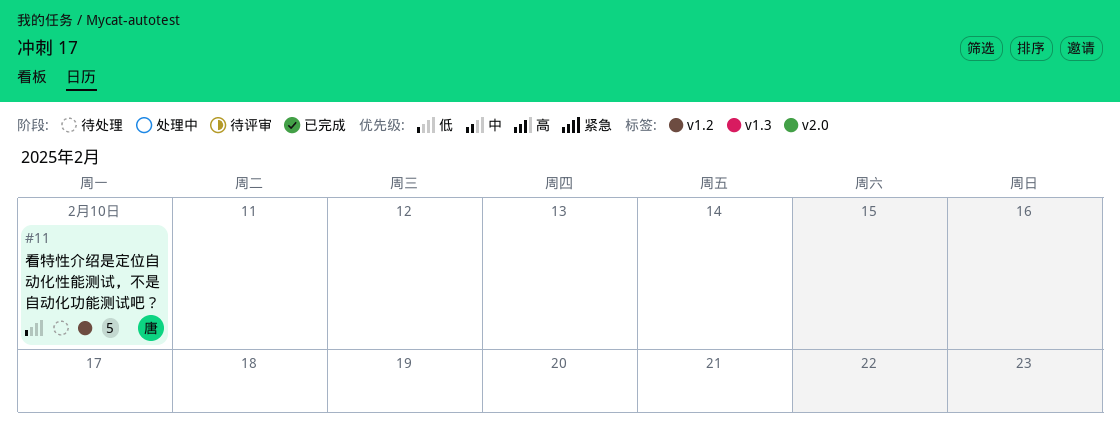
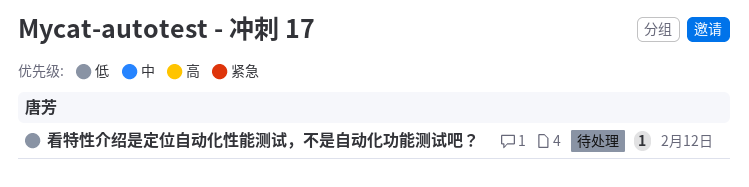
看特性介绍是定位自动化性能测试，不是自动化功能测试吧？, estimate: 5 -> 1
看特性介绍是定位自动化性能测试，不是自动化功能测试吧？, due: Feb 10 -> Feb 12

